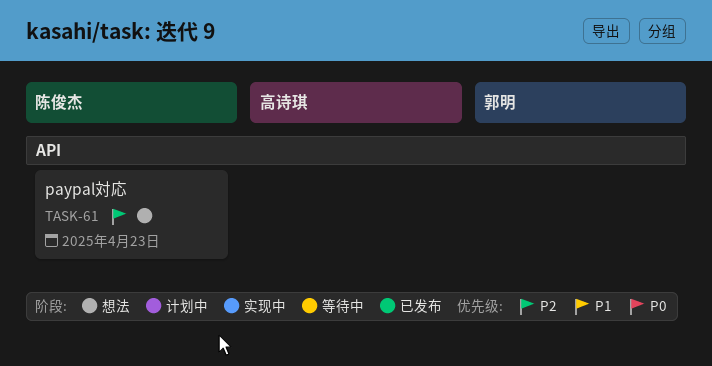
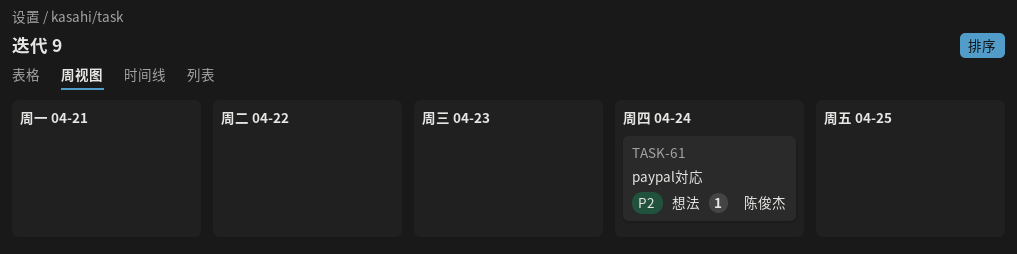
TASK-61, due: Apr 23 -> Apr 24

